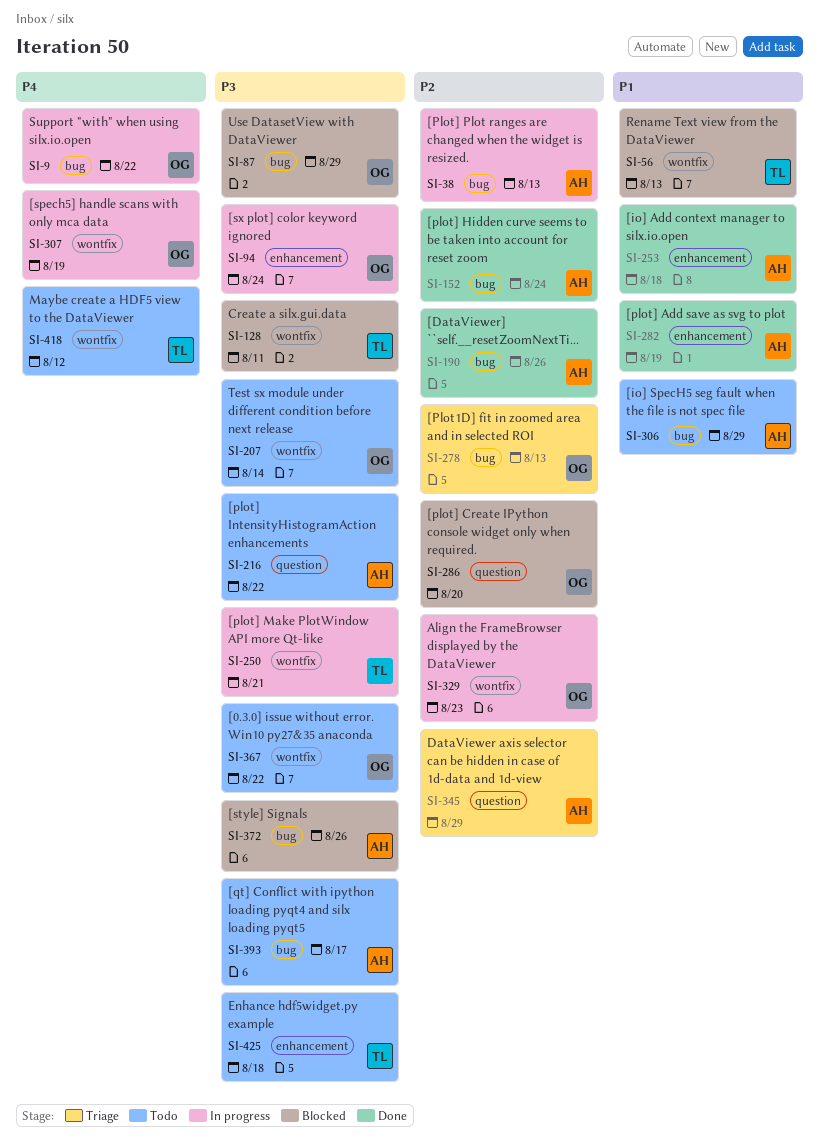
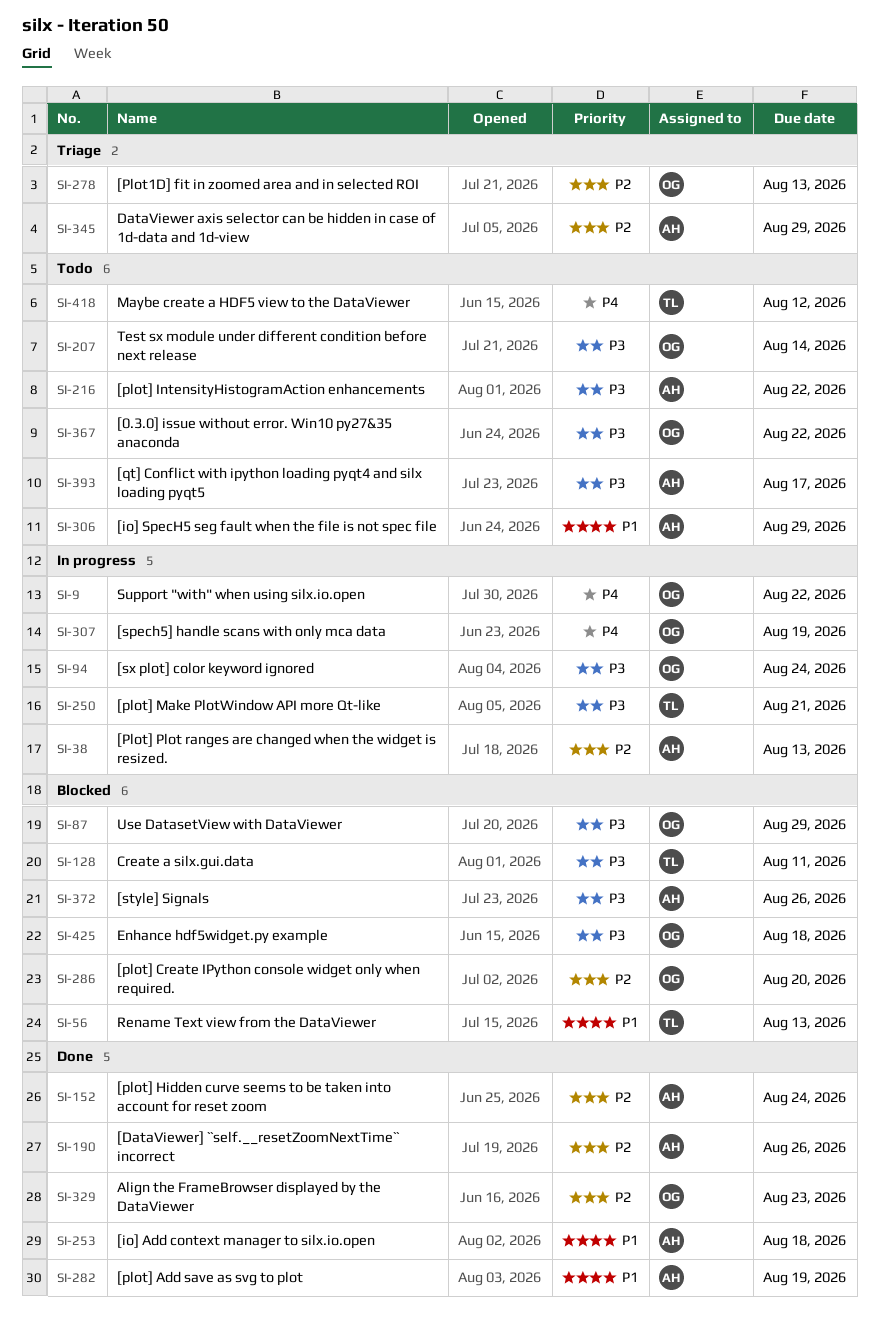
SI-329, status: In progress -> Done
SI-425, status: Todo -> Blocked
SI-425, owner: TL -> OG

